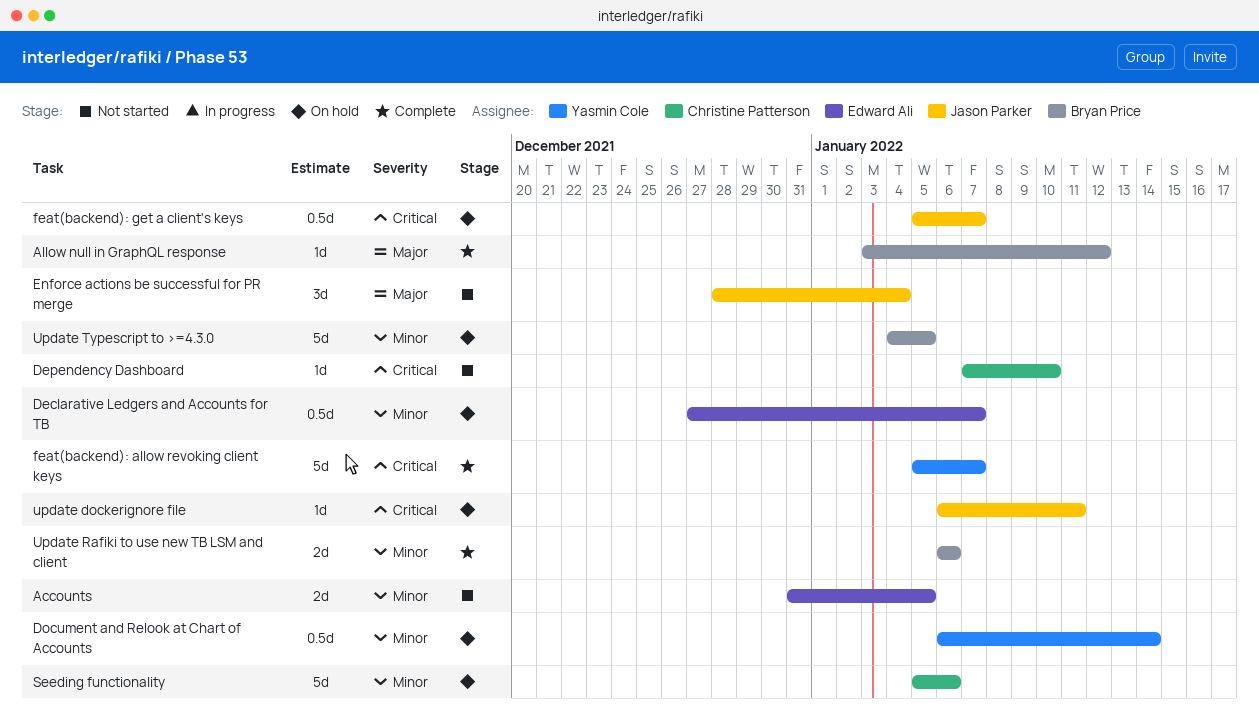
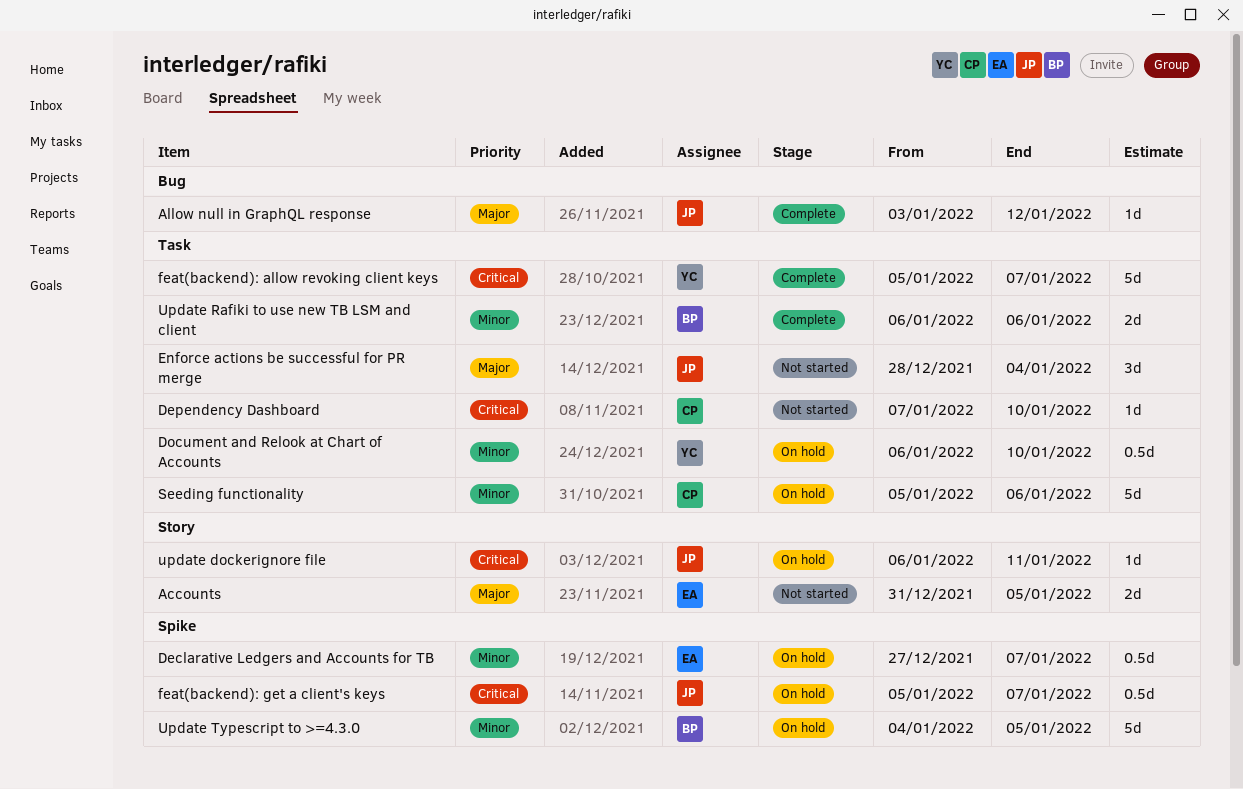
Accounts, priority: Minor -> Major
Allow null in GraphQL response, owner: Bryan Price -> Jason Parker
Document and Relook at Chart of Accounts, due: Jan 14 -> Jan 10

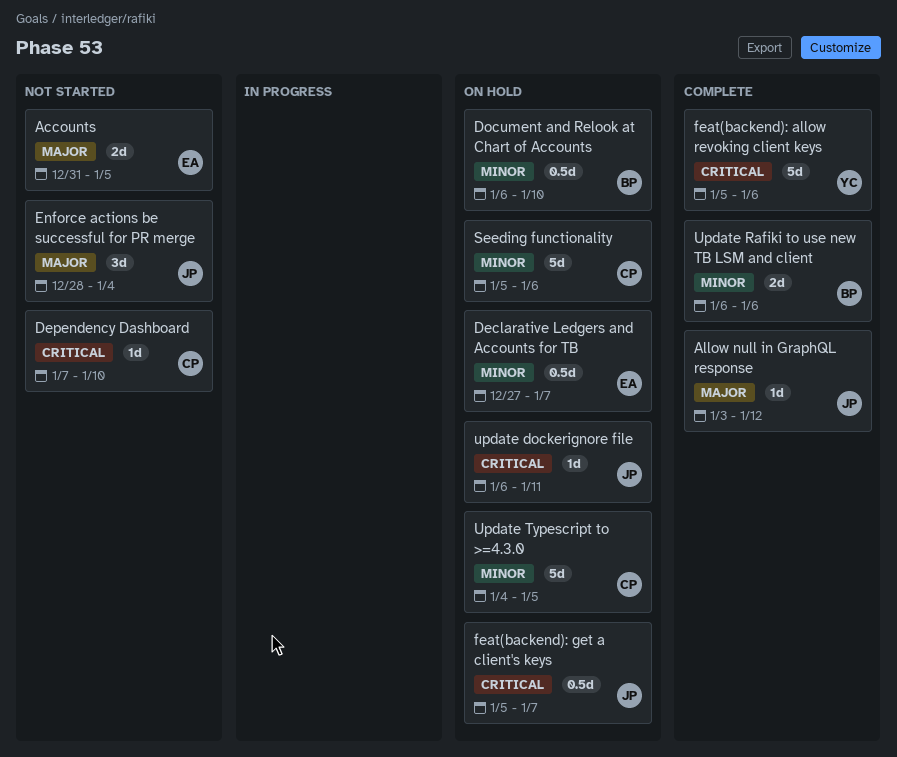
Document and Relook at Chart of Accounts, owner: YC -> BP
feat(backend): allow revoking client keys, due: Jan 7 -> Jan 6
Update Typescript to >=4.3.0, owner: BP -> CP

